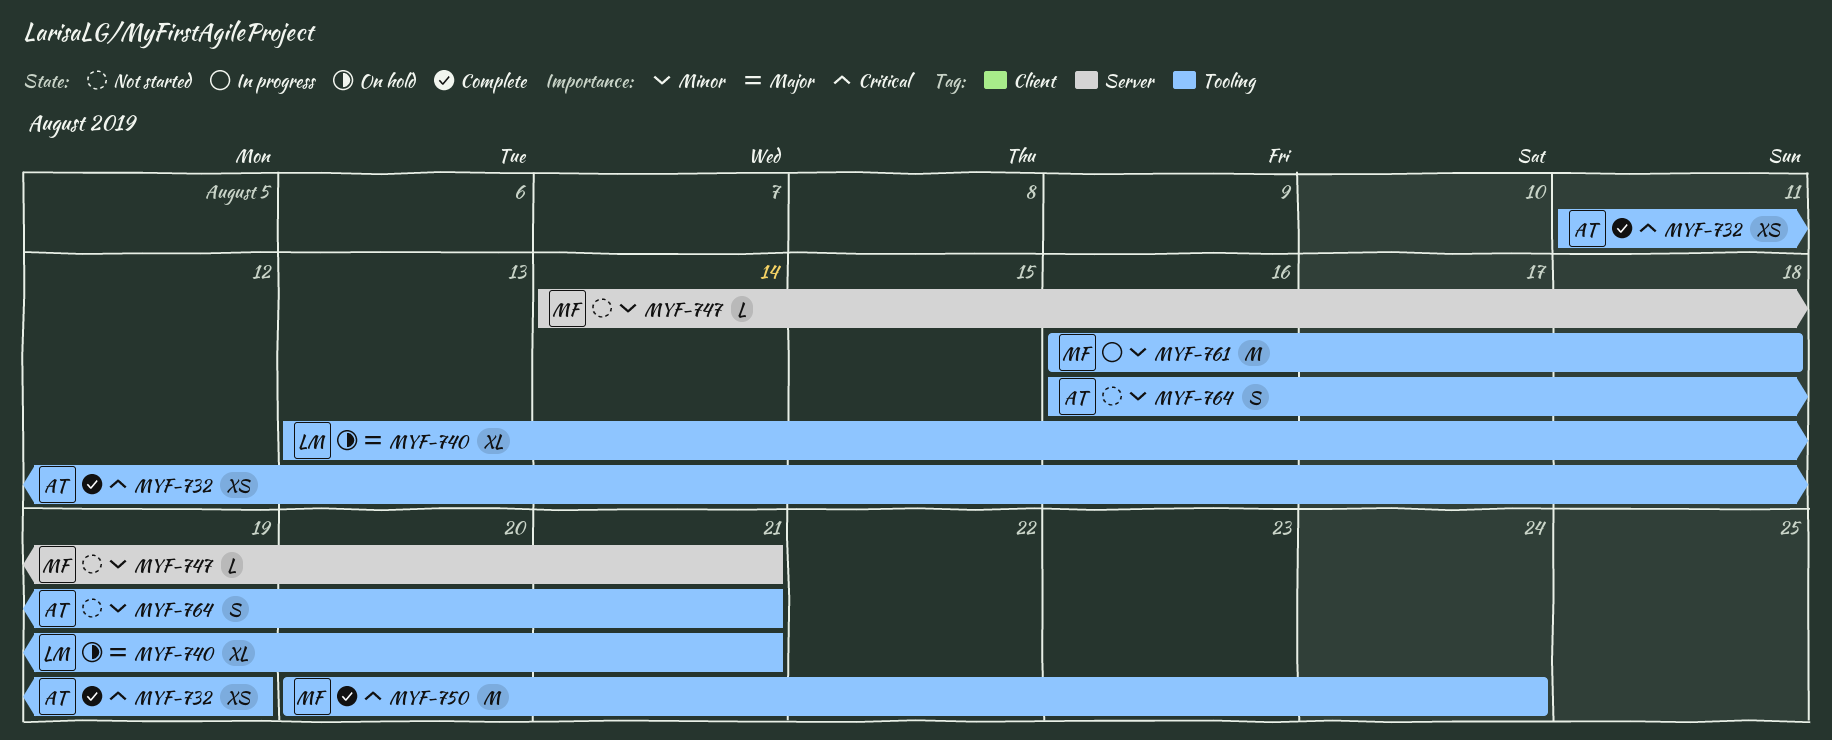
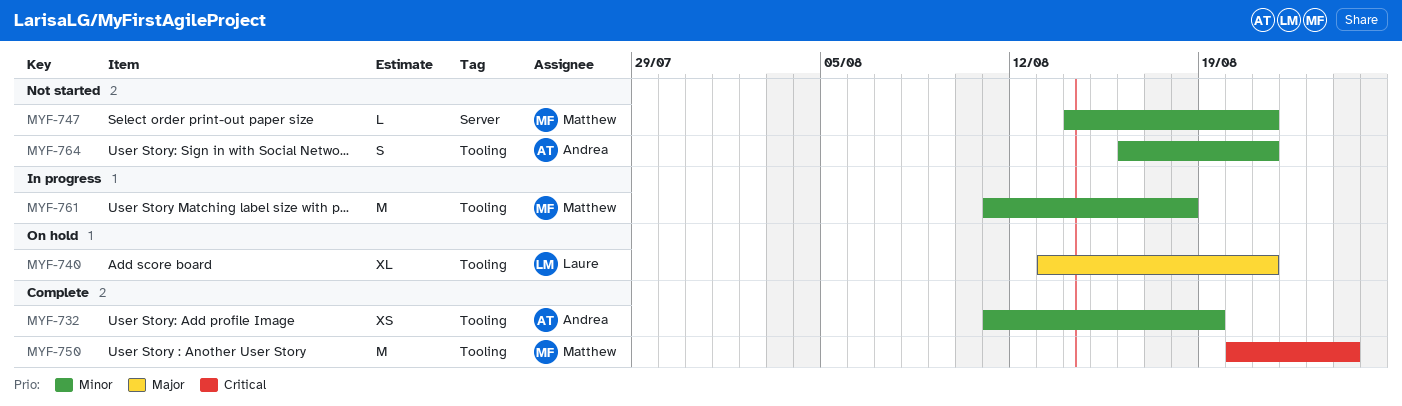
MYF-732, priority: Critical -> Minor
MYF-761, start: Aug 16 -> Aug 11

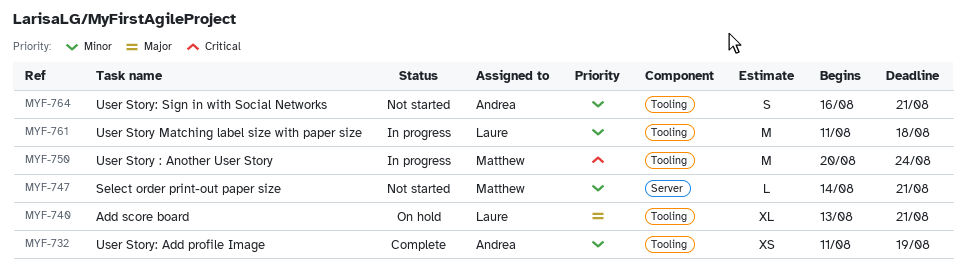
MYF-750, status: Complete -> In progress
MYF-761, owner: Matthew -> Laure

